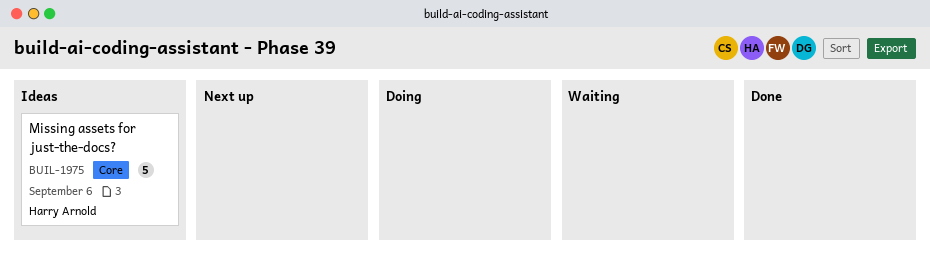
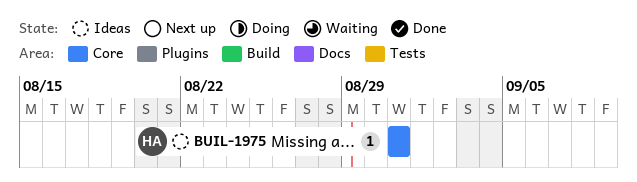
BUIL-1975, estimate: 5 -> 1
BUIL-1975, due: Sep 6 -> Aug 31

